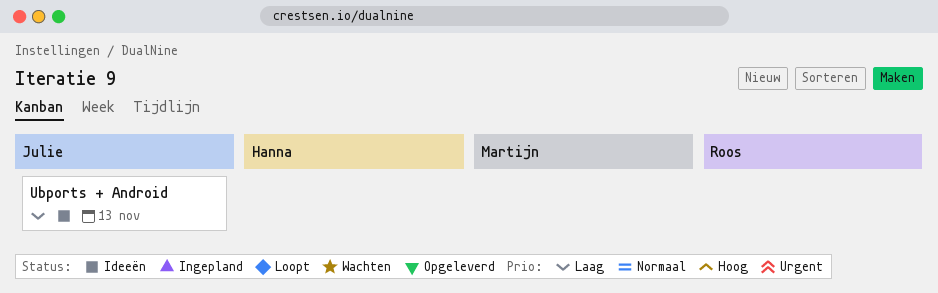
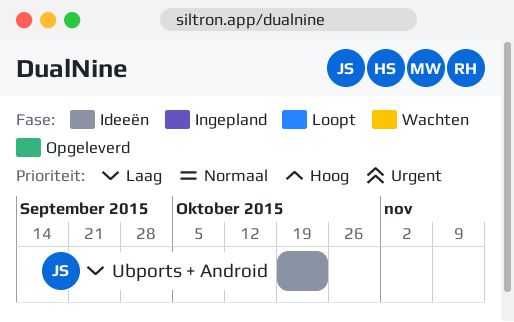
Ubports + Android, due: Nov 13 -> Oct 23

